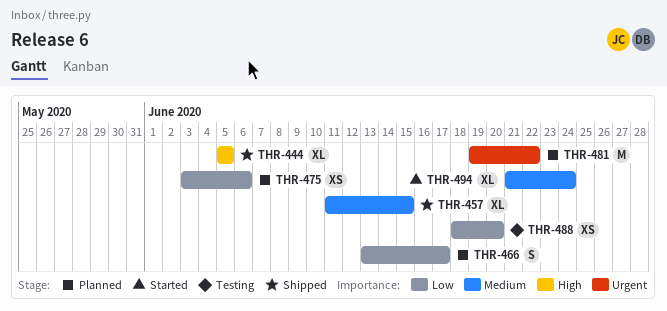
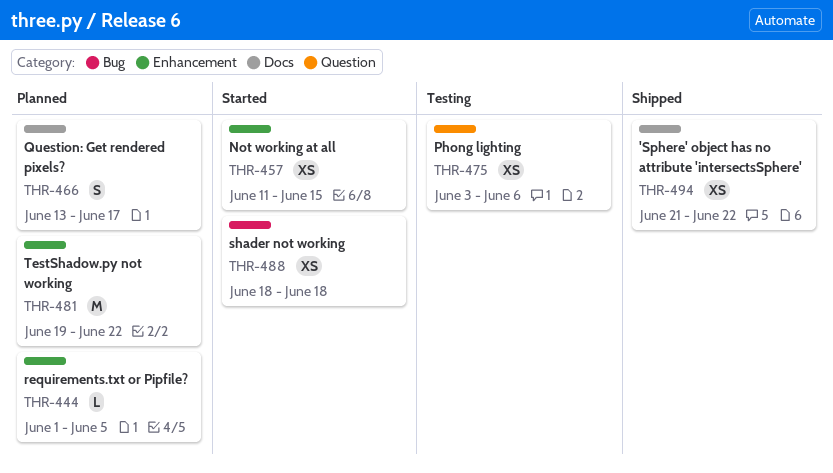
THR-444, status: Shipped -> Planned
THR-444, estimate: XL -> L
THR-444, start: Jun 5 -> Jun 1
THR-457, status: Shipped -> Started
THR-457, estimate: XL -> XS
THR-475, status: Planned -> Testing
THR-488, status: Testing -> Started
THR-488, due: Jun 20 -> Jun 18
THR-494, status: Started -> Shipped
THR-494, estimate: XL -> XS
THR-494, due: Jun 24 -> Jun 22

